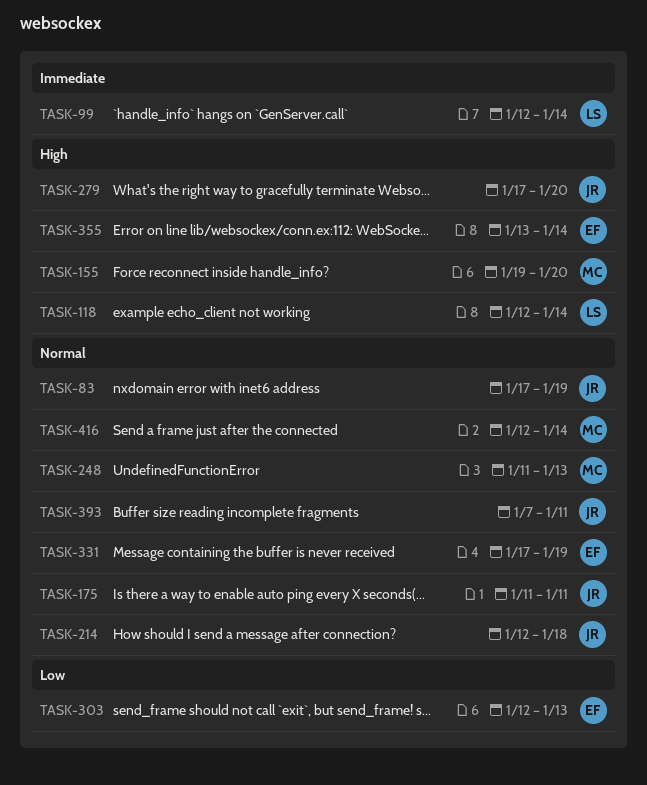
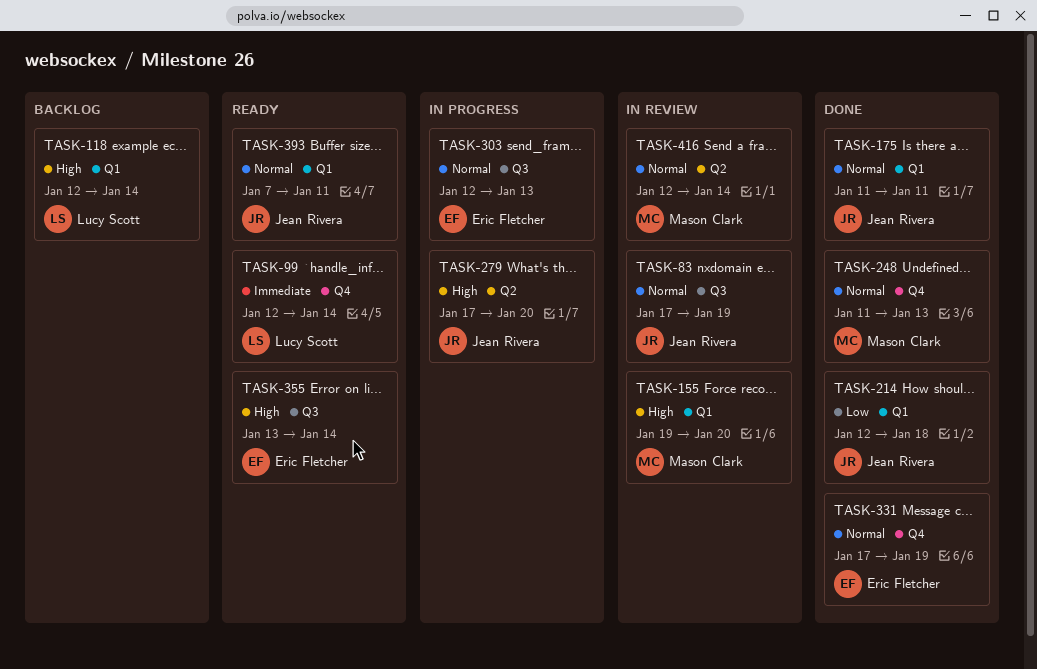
TASK-214, priority: Normal -> Low
TASK-303, priority: Low -> Normal

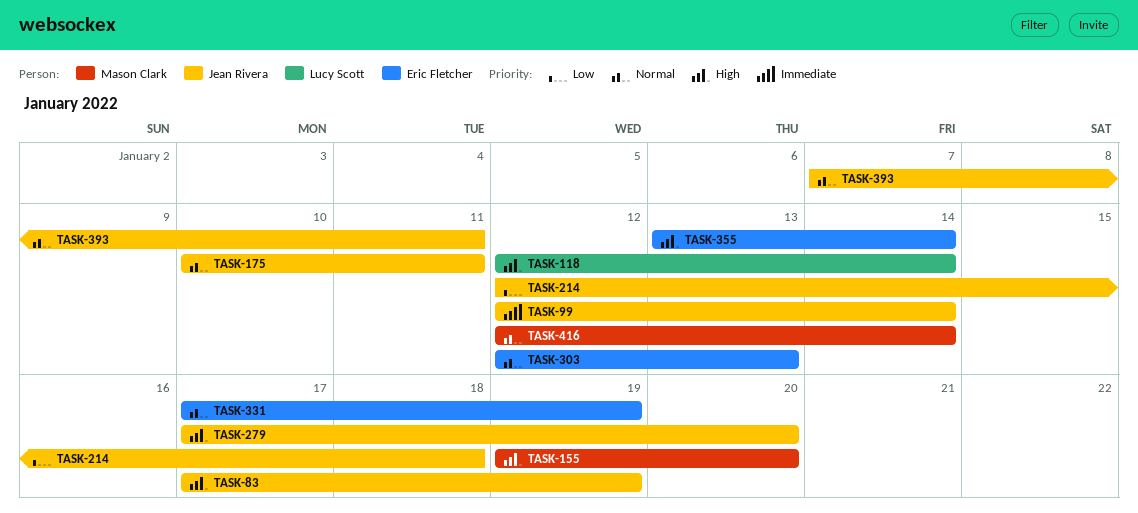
TASK-83, priority: Normal -> High
TASK-99, owner: Lucy Scott -> Jean Rivera
TASK-175, start: Jan 11 -> Jan 10
TASK-248: present -> none

